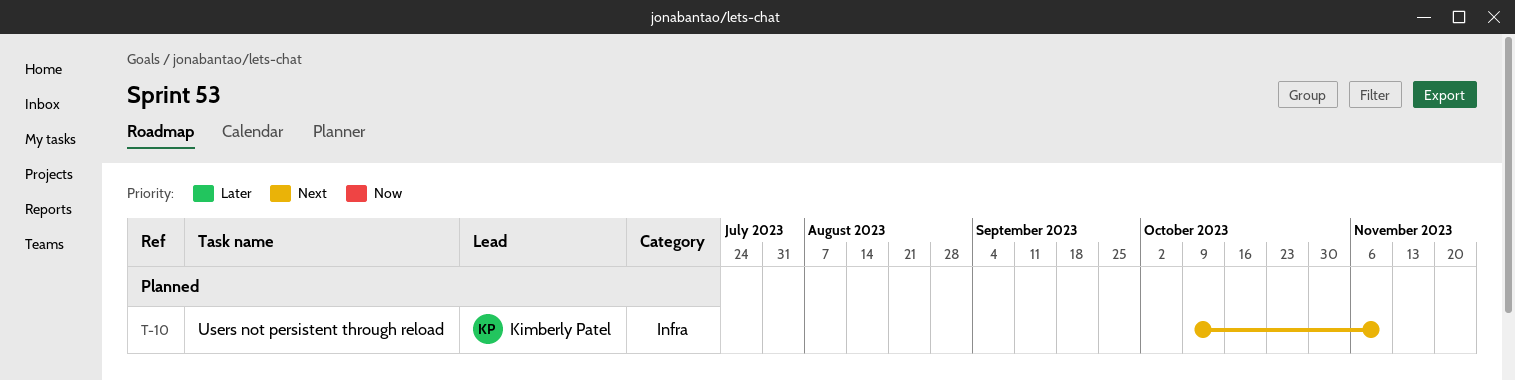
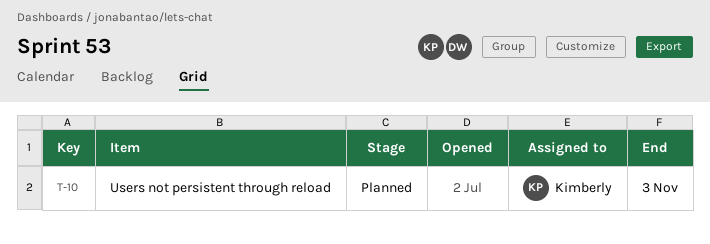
T-10, due: Nov 10 -> Nov 3

